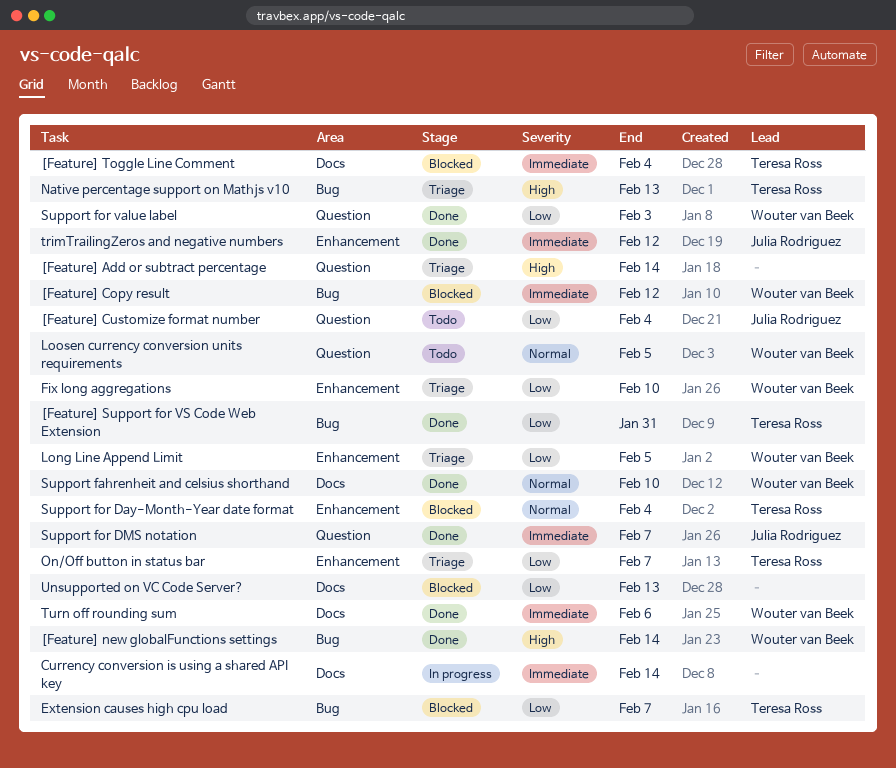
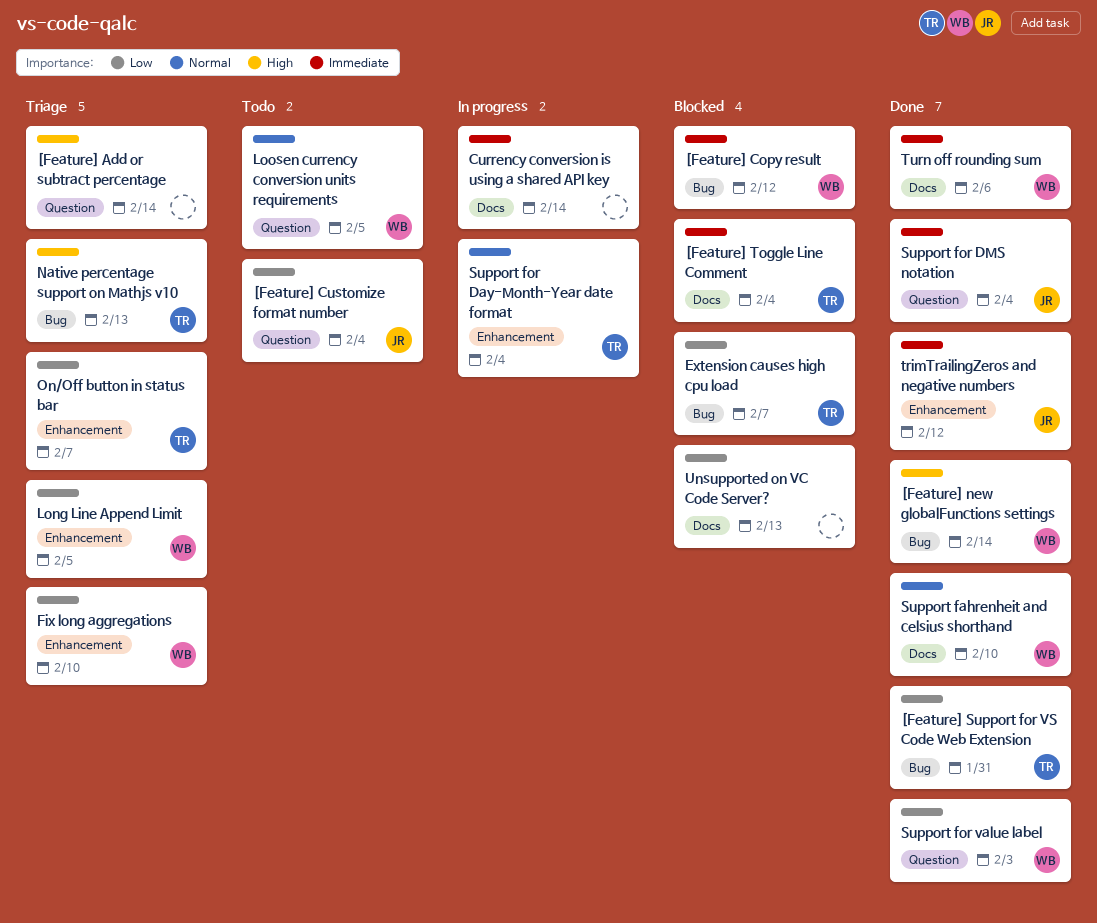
Support for Day-Month-Year date format, status: Blocked -> In progress
Support for DMS notation, due: Feb 7 -> Feb 4

